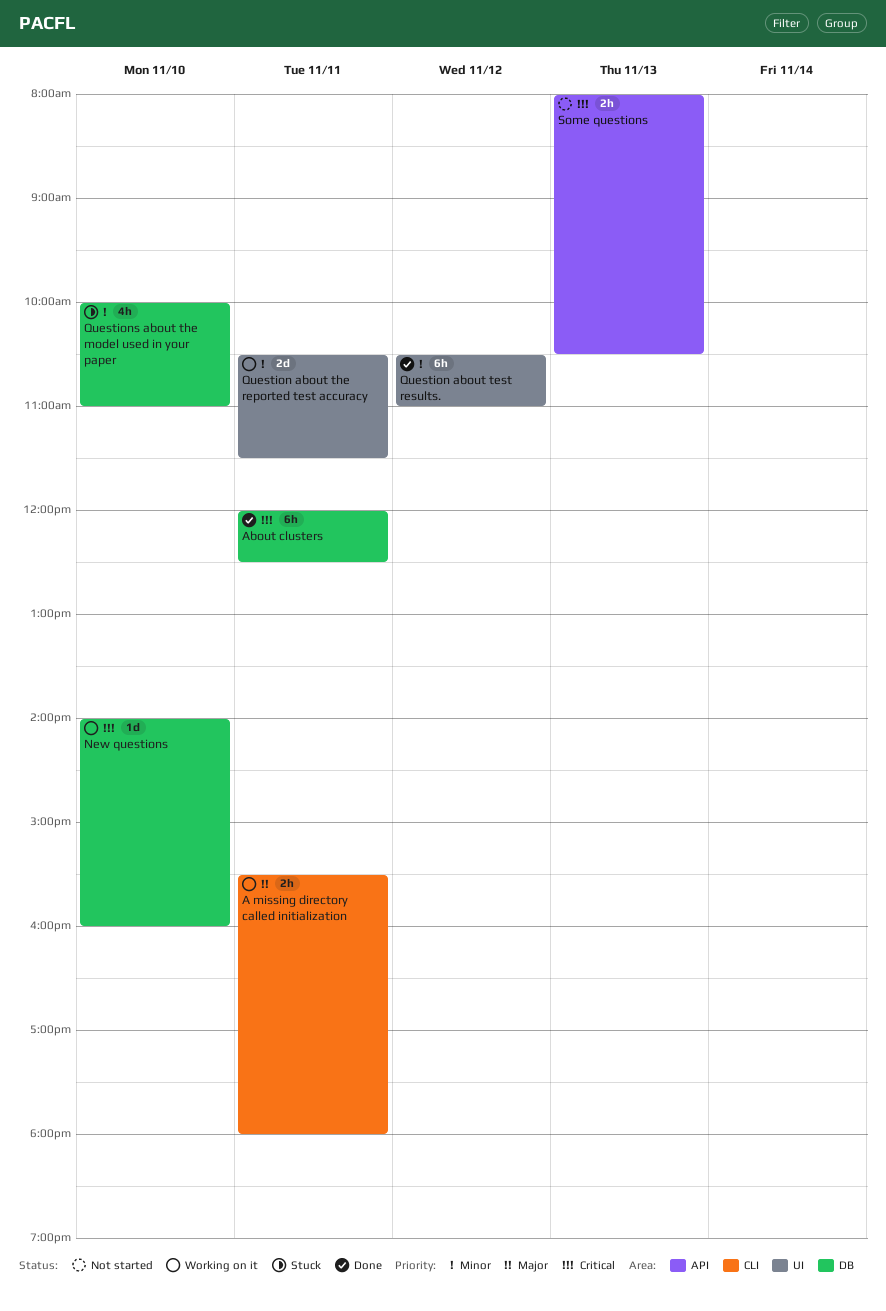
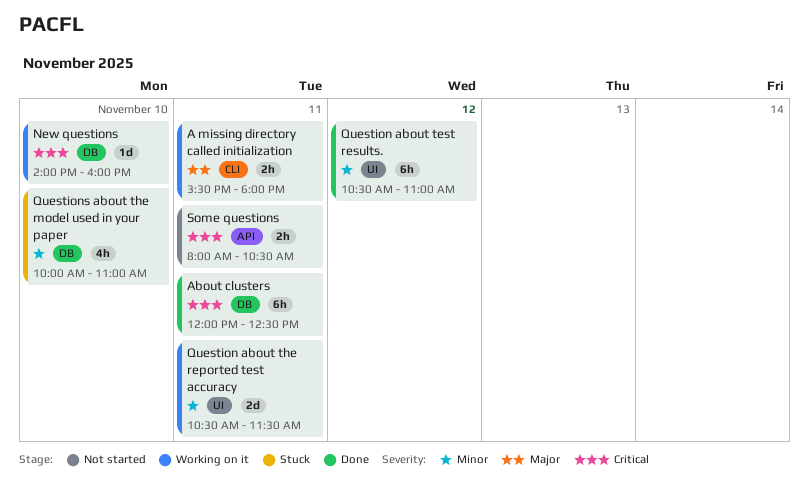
Some questions, day: Nov 13 -> Nov 11

